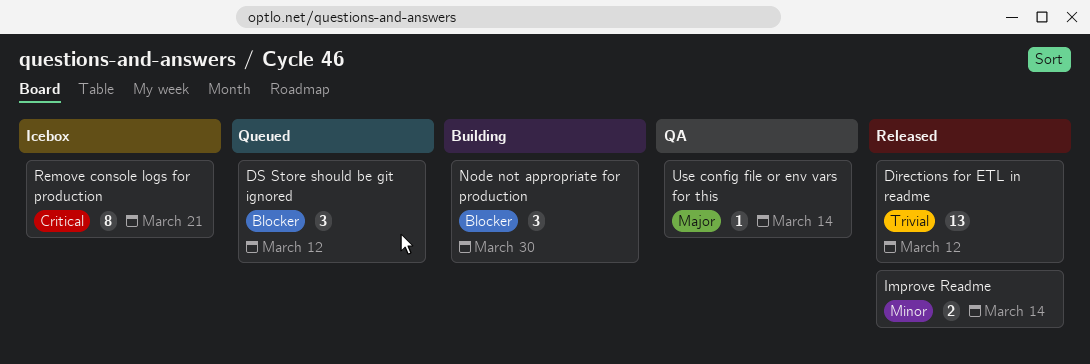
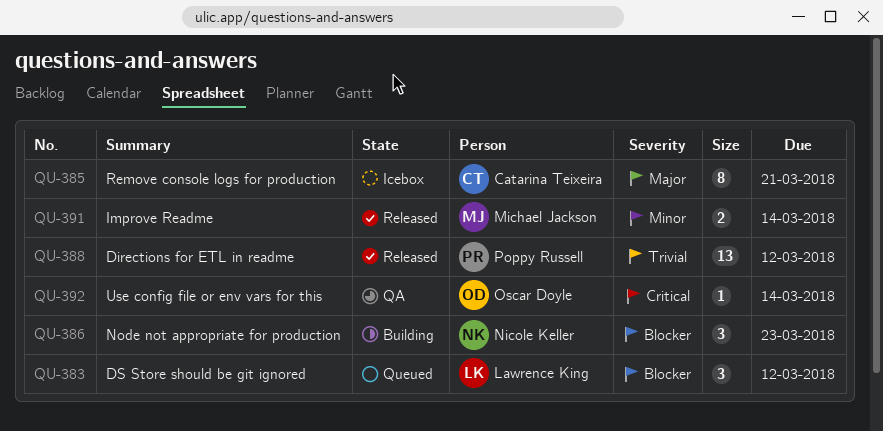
Node not appropriate for production, due: Mar 30 -> Mar 23
Remove console logs for production, priority: Critical -> Major
Use config file or env vars for this, priority: Major -> Critical

